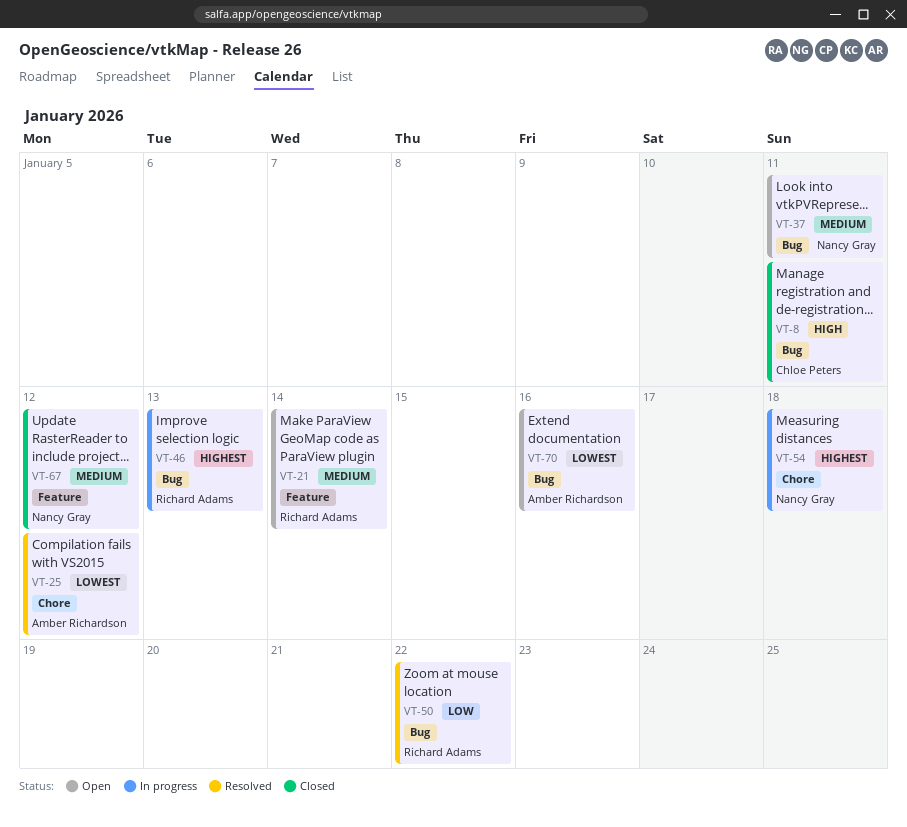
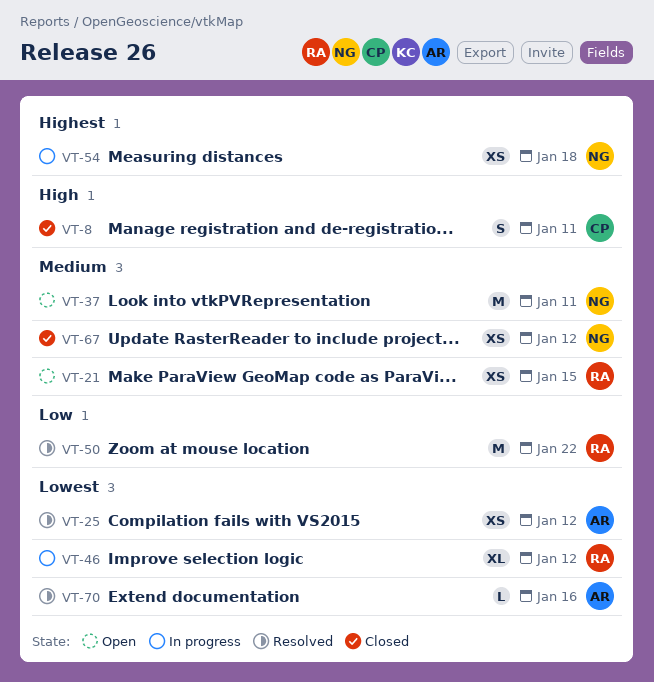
VT-21, due: Jan 14 -> Jan 15
VT-46, priority: Highest -> Lowest
VT-46, due: Jan 13 -> Jan 12
VT-70, status: Open -> Resolved

